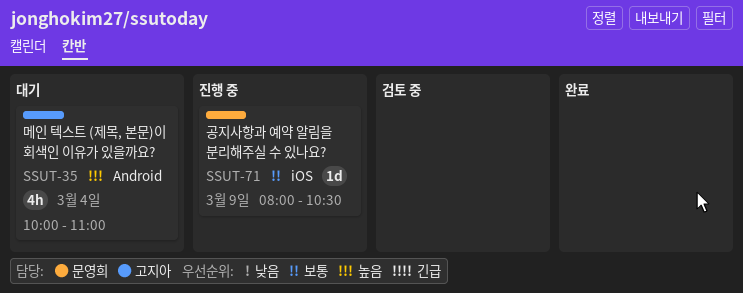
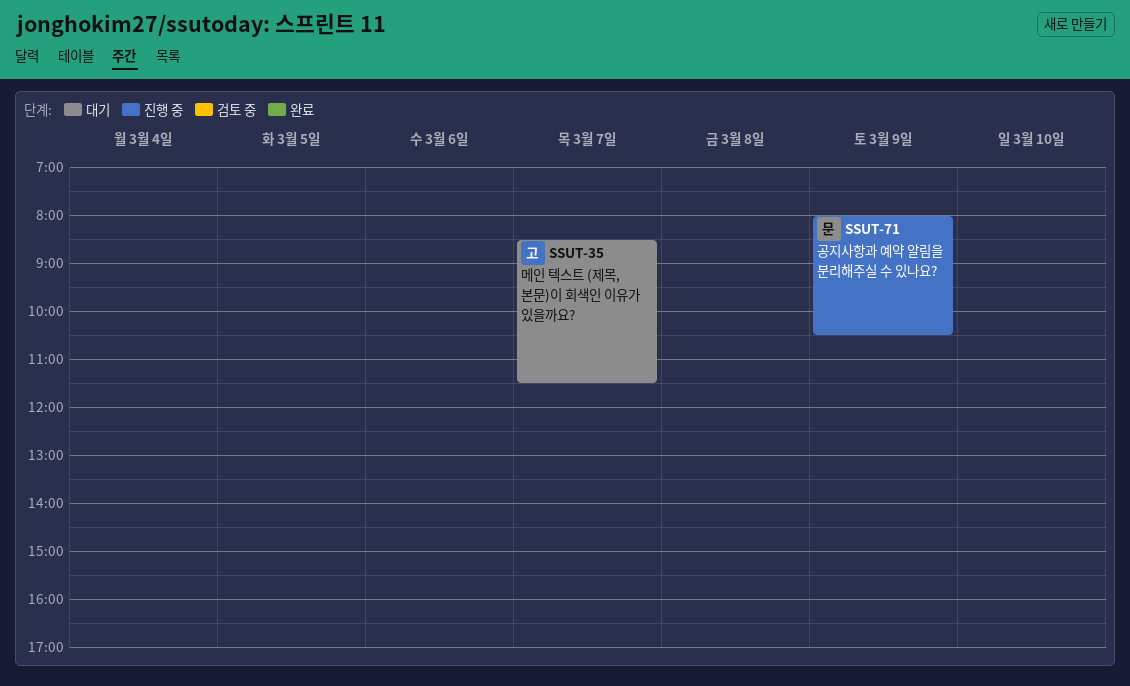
SSUT-35, day: Mar 4 -> Mar 7
SSUT-35, begins: 10:00 -> 08:30
SSUT-35, ends: 11:00 -> 11:30

